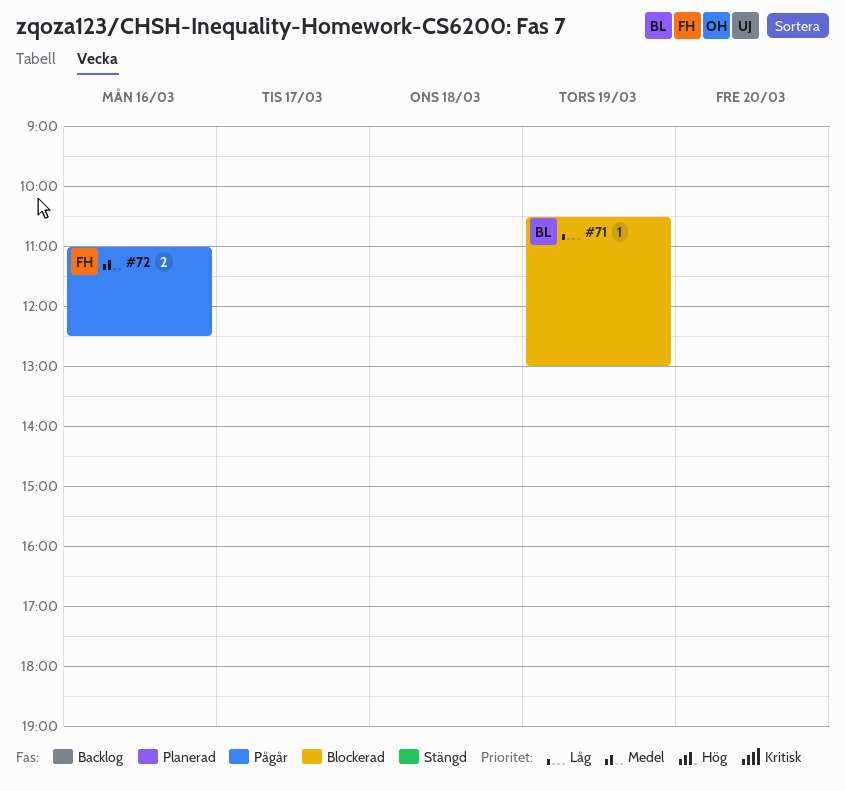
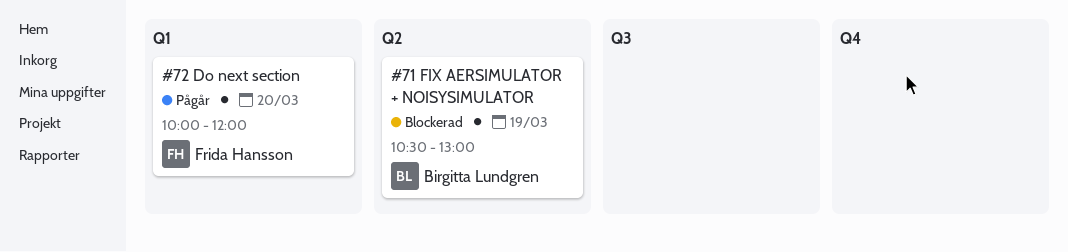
#72, estimate: 2 -> 1
#72, day: Mar 16 -> Mar 20
#72, begins: 11:00 -> 10:00
#72, ends: 12:30 -> 12:00

